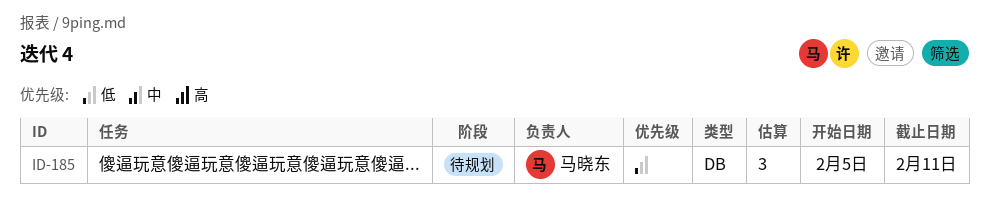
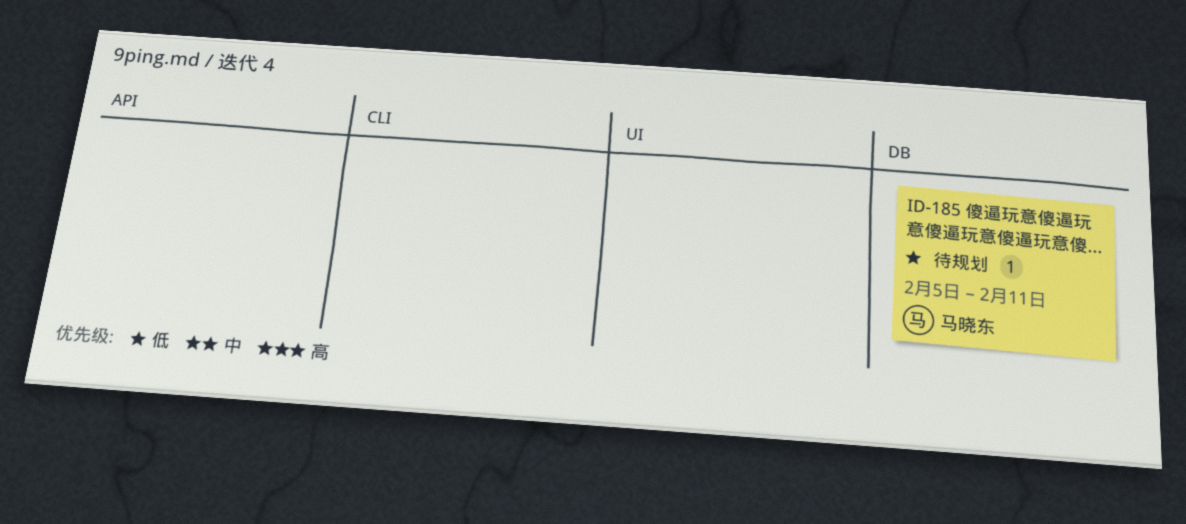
ID-185, estimate: 3 -> 1

